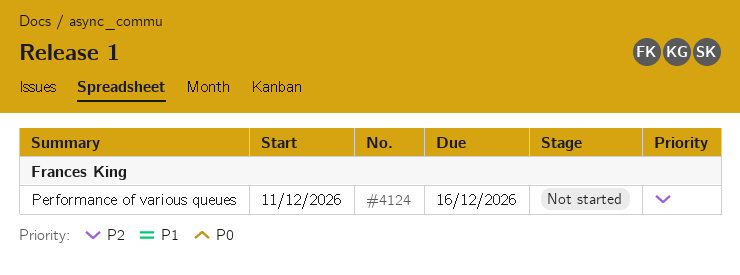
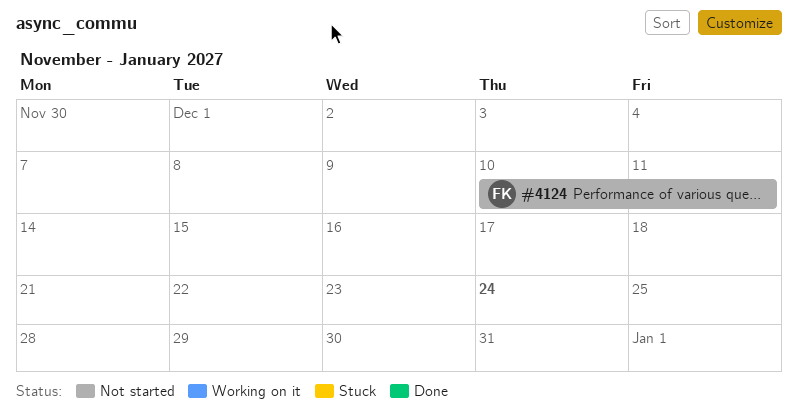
#4124, start: Dec 11 -> Dec 10
#4124, due: Dec 16 -> Dec 11

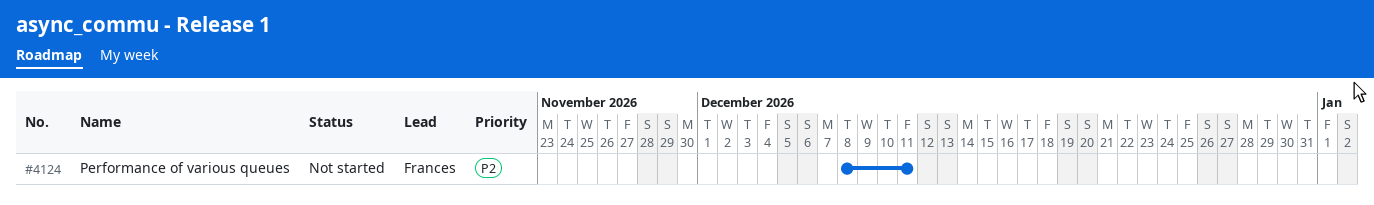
#4124, start: Dec 10 -> Dec 8

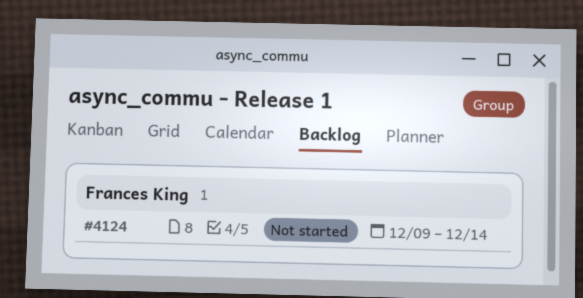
#4124, start: Dec 8 -> Dec 9
#4124, due: Dec 11 -> Dec 14

